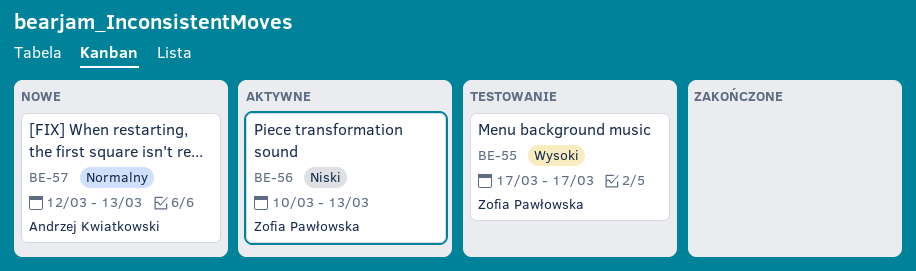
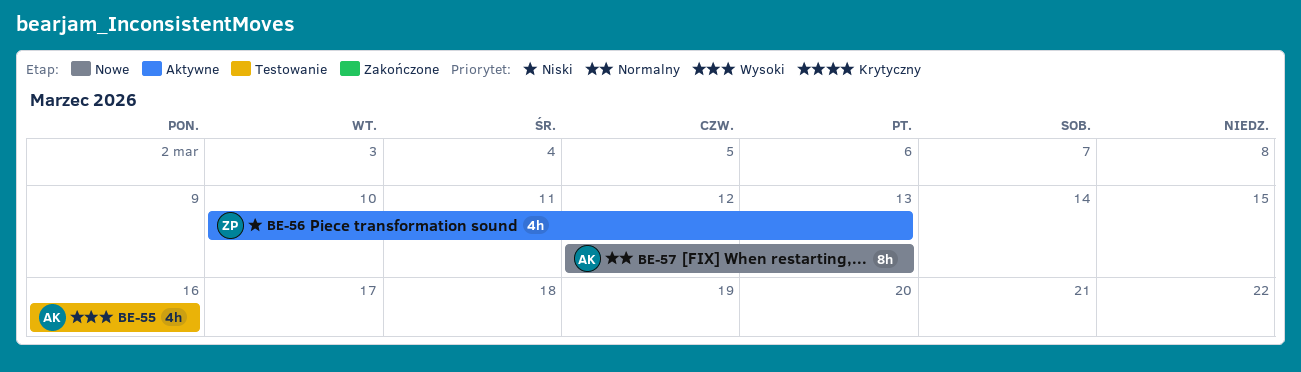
BE-55, owner: Zofia Pawłowska -> Andrzej Kwiatkowski
BE-55, start: Mar 17 -> Mar 16
BE-55, due: Mar 17 -> Mar 16

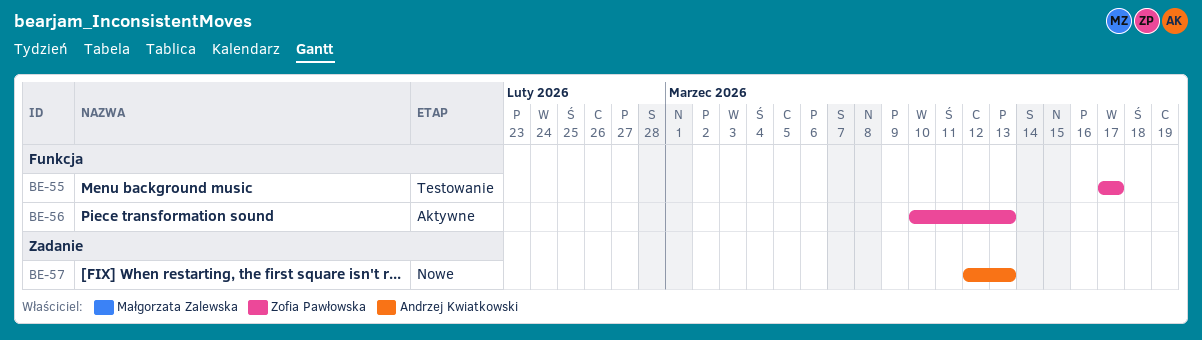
BE-55, owner: Andrzej Kwiatkowski -> Zofia Pawłowska
BE-55, start: Mar 16 -> Mar 17
BE-55, due: Mar 16 -> Mar 17

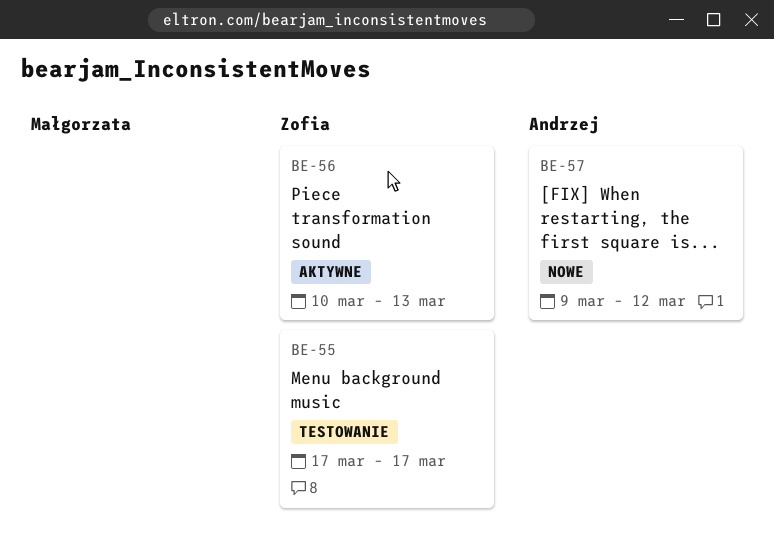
BE-57, start: Mar 12 -> Mar 9
BE-57, due: Mar 13 -> Mar 12

